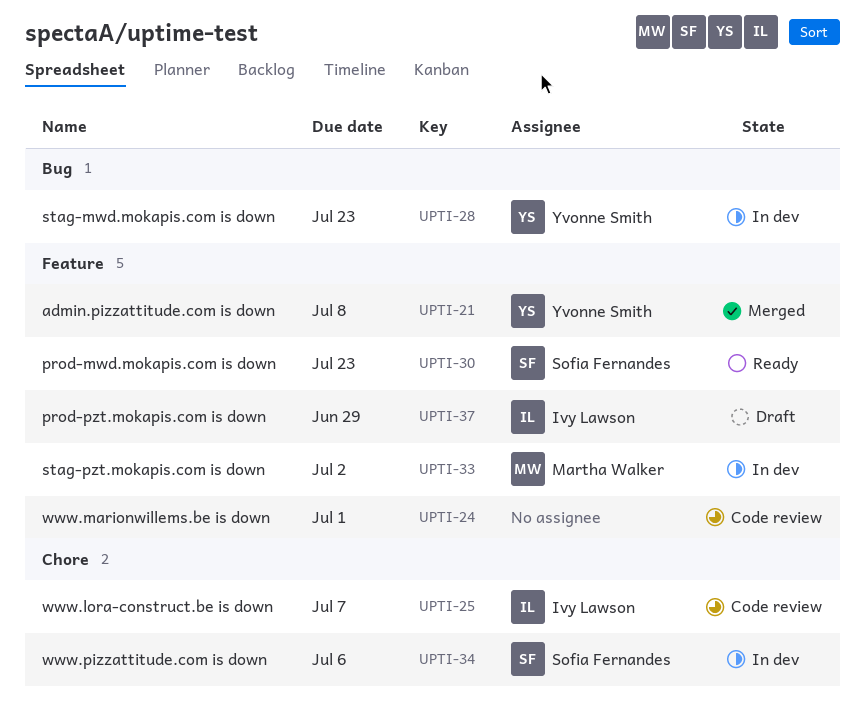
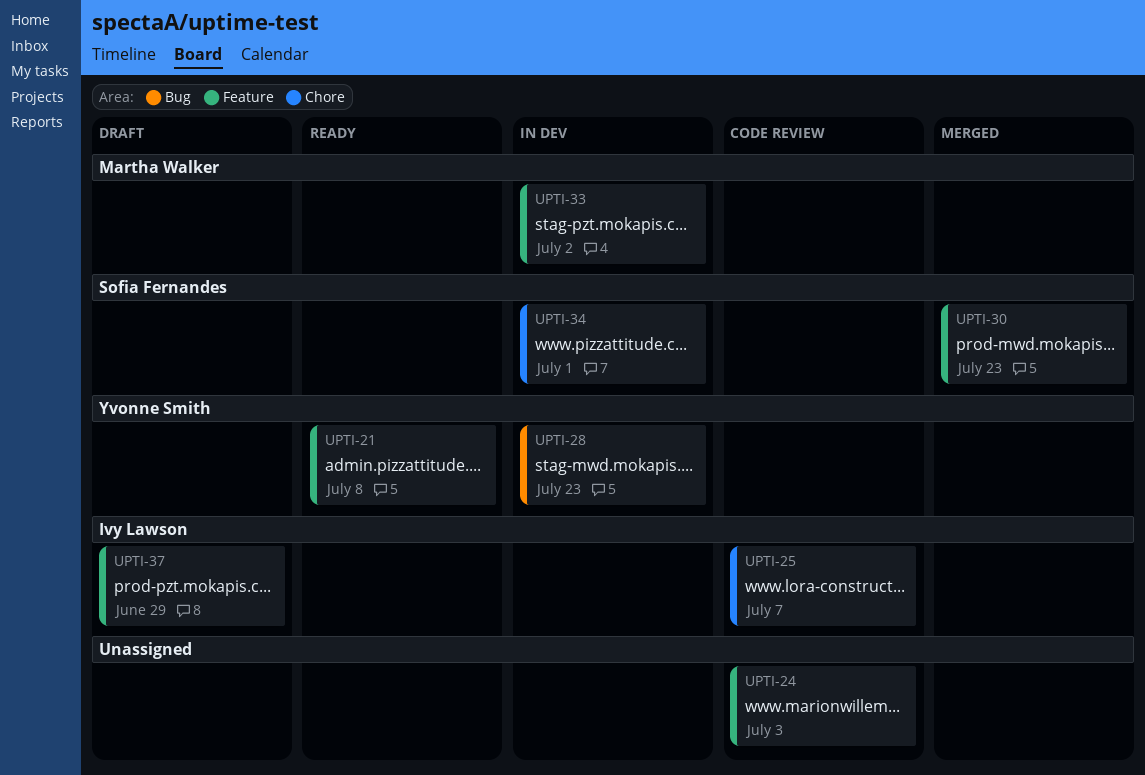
UPTI-21, status: Merged -> Ready
UPTI-24, due: Jul 1 -> Jul 3
UPTI-30, status: Ready -> Merged
UPTI-34, due: Jul 6 -> Jul 1

